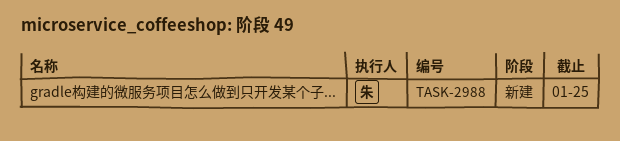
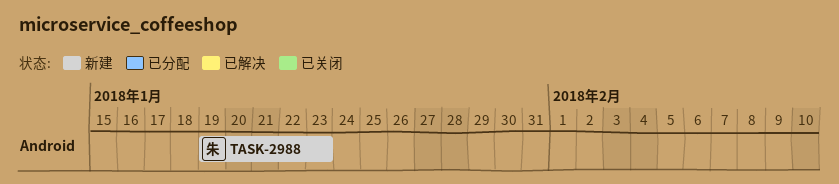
TASK-2988, due: Jan 25 -> Jan 23

